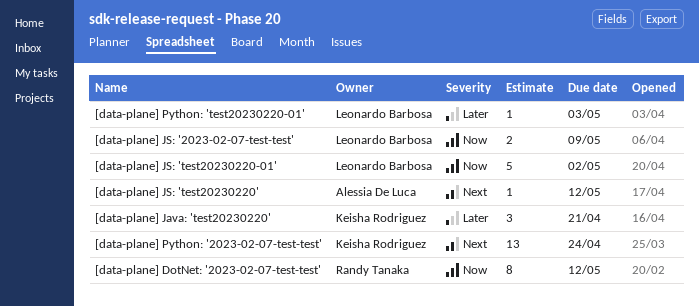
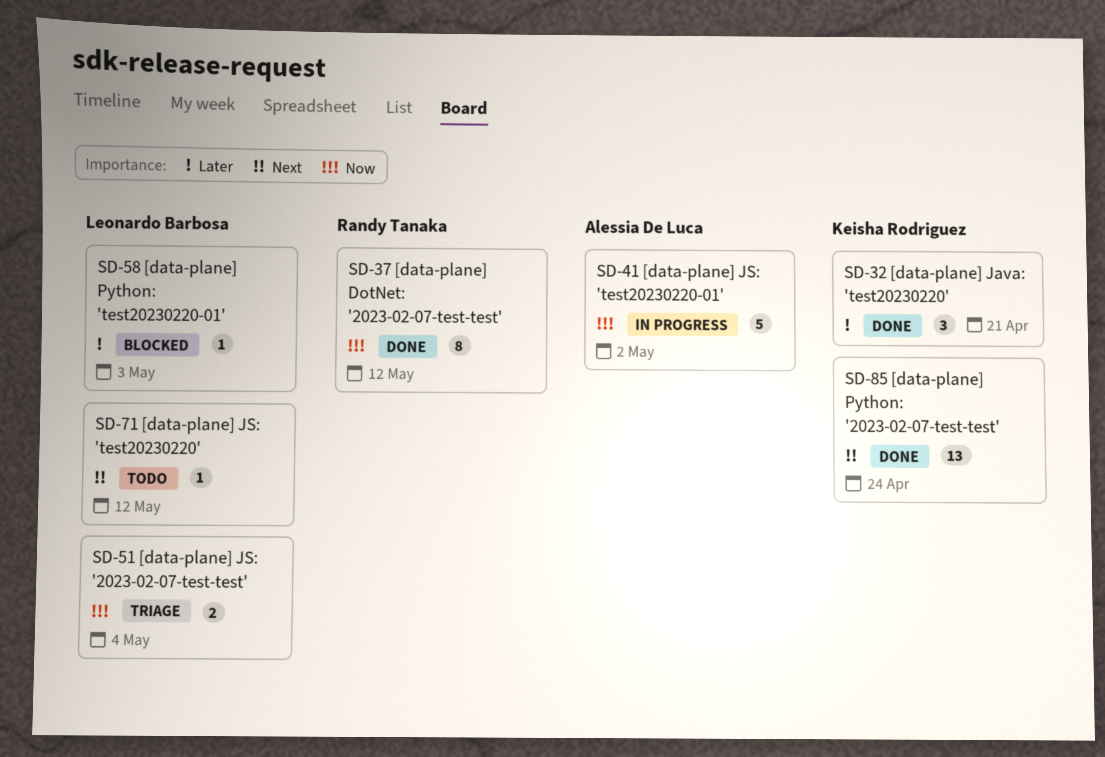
[data-plane] JS: '2023-02-07-test-test', due: May 9 -> May 4
[data-plane] JS: 'test20230220', owner: Alessia De Luca -> Leonardo Barbosa
[data-plane] JS: 'test20230220-01', owner: Leonardo Barbosa -> Alessia De Luca

